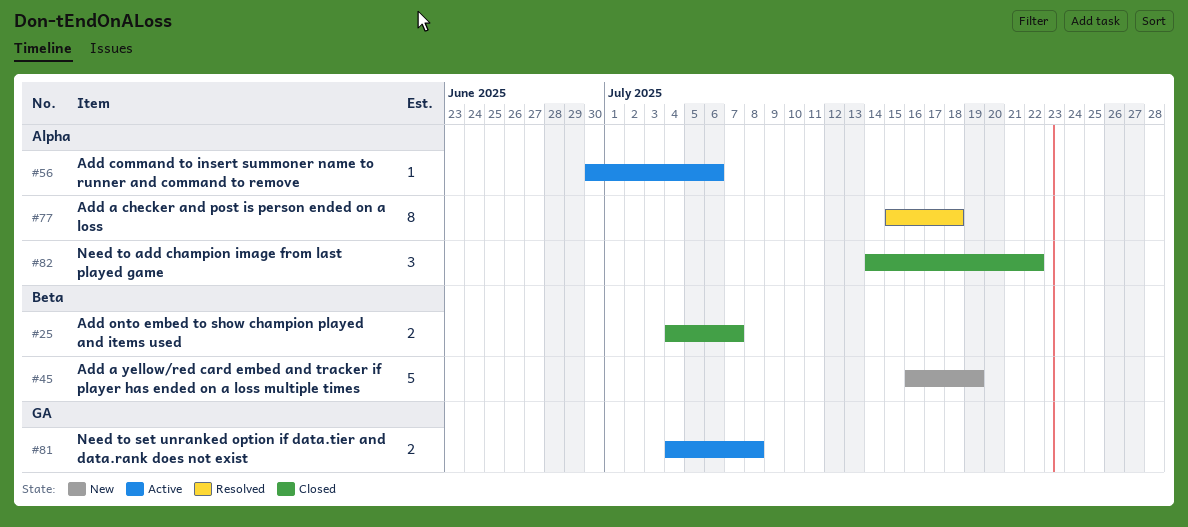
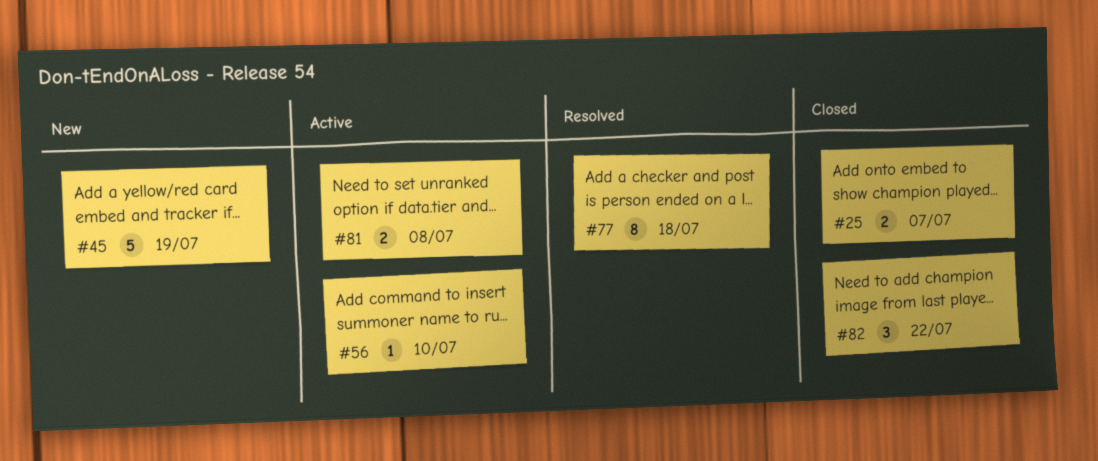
#56, due: Jul 6 -> Jul 10

